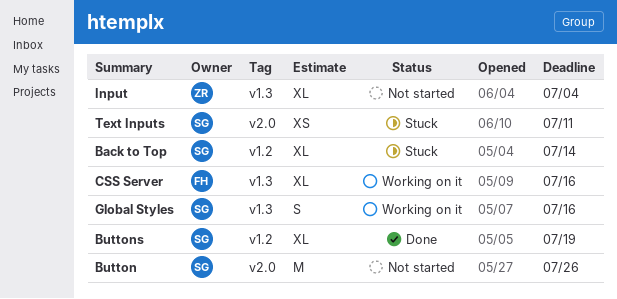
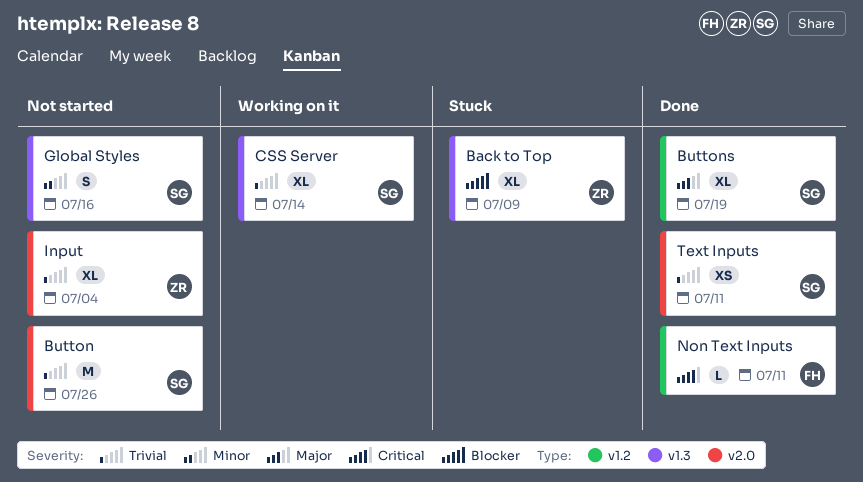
Back to Top, owner: SG -> ZR
Back to Top, label: v1.2 -> v1.3
Back to Top, due: Jul 14 -> Jul 9
CSS Server, owner: FH -> SG
CSS Server, due: Jul 16 -> Jul 14
Global Styles, status: Working on it -> Not started
Input, label: v1.3 -> v2.0
Non Text Inputs: none -> present
Text Inputs, status: Stuck -> Done

